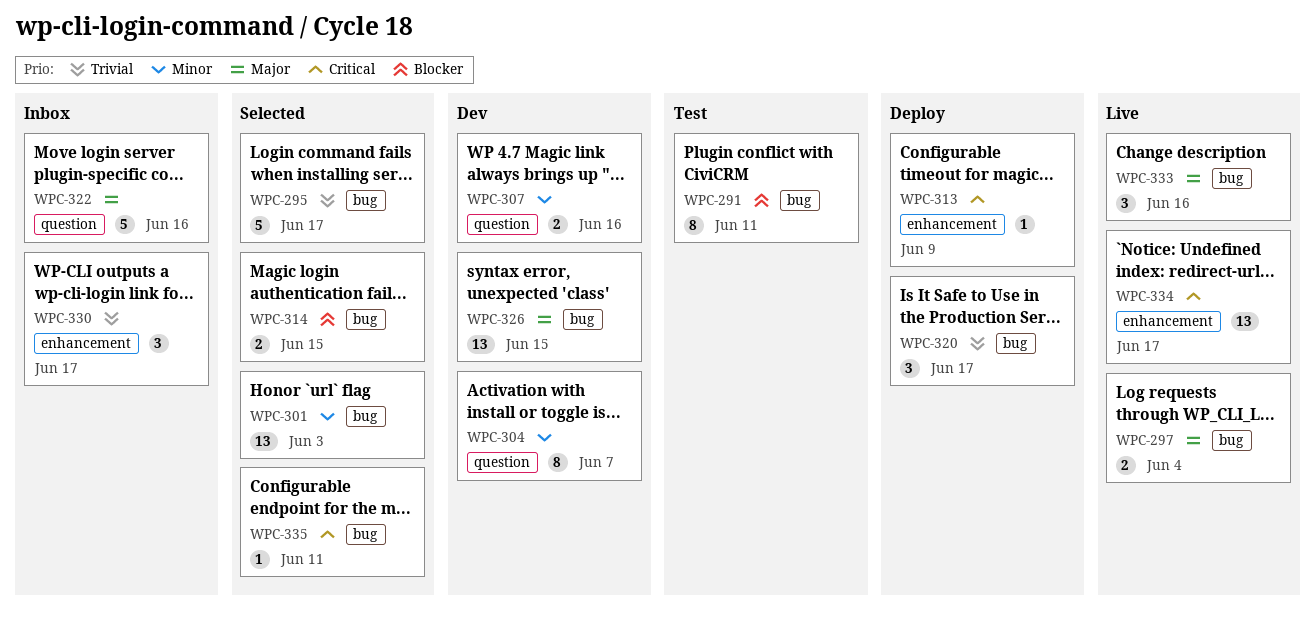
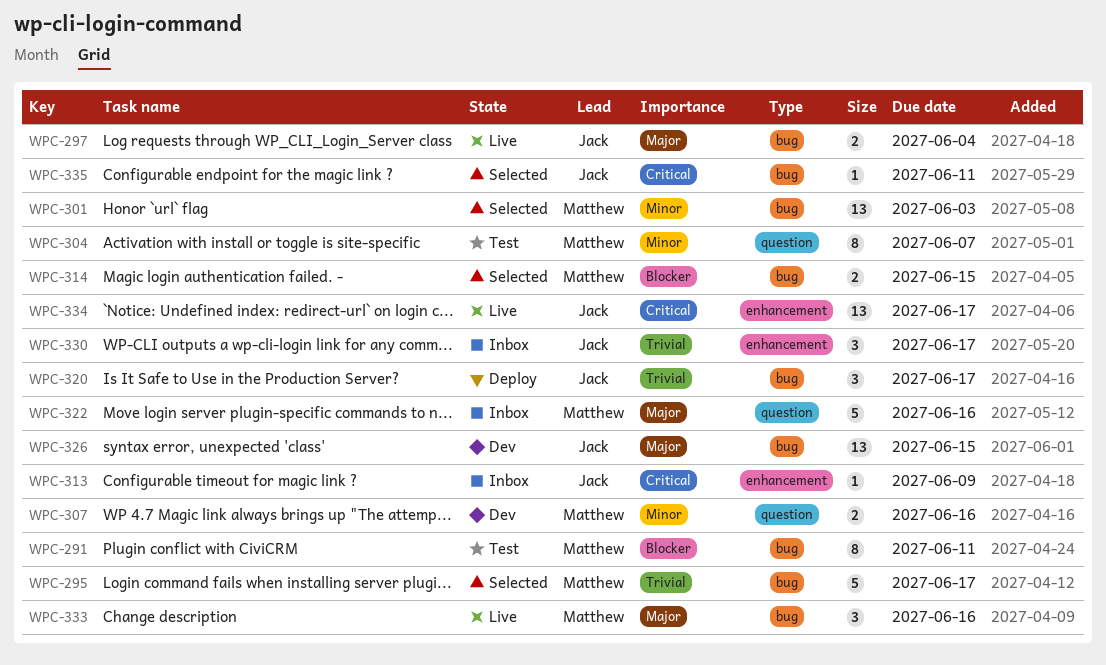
WPC-304, status: Dev -> Test
WPC-313, status: Deploy -> Inbox

